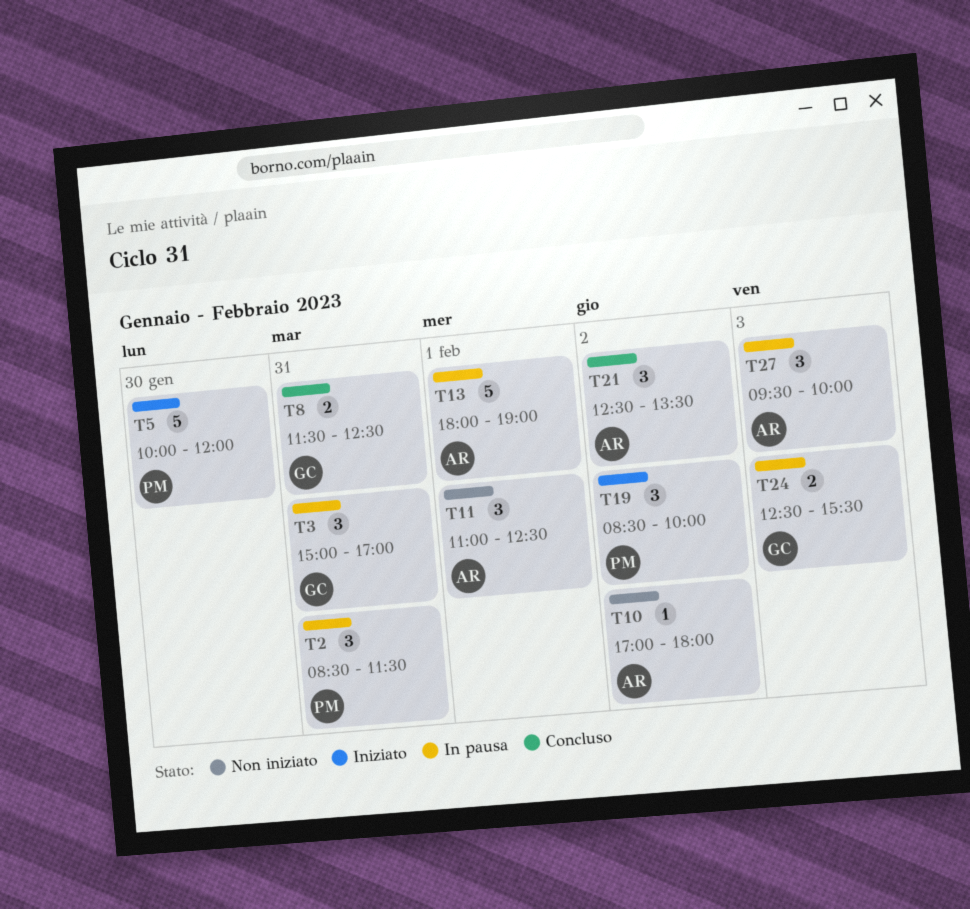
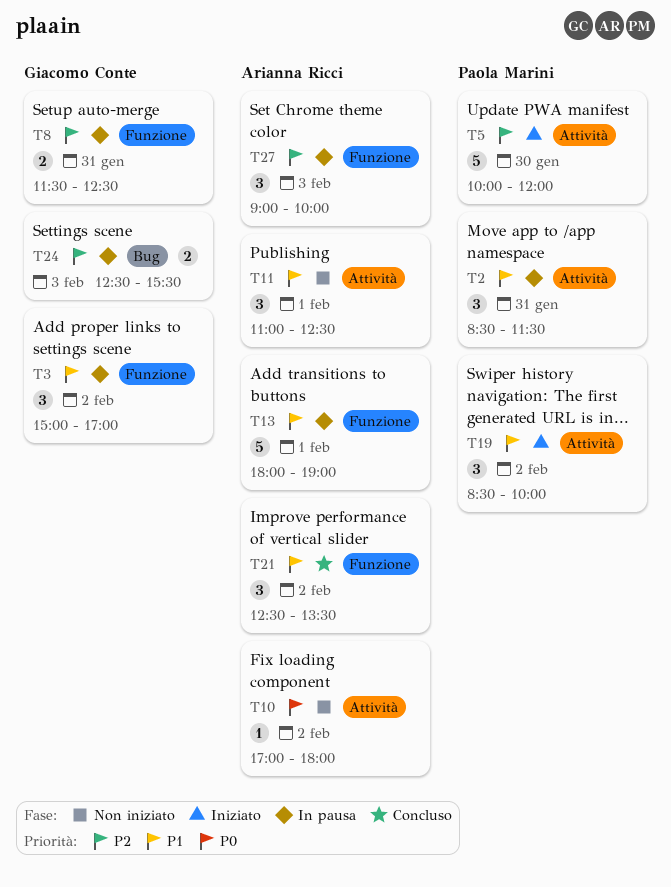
T3, day: Jan 31 -> Feb 2
T8, status: Concluso -> In pausa
T27, begins: 09:30 -> 09:00

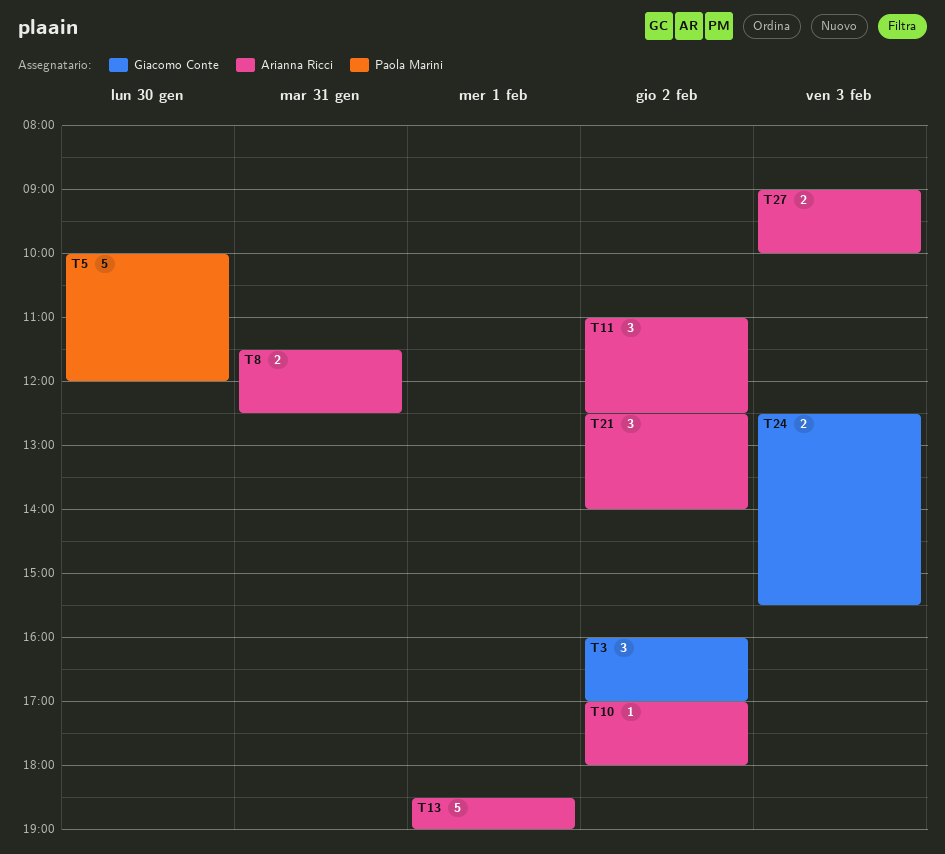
T2: present -> none
T3, begins: 15:00 -> 16:00
T8, owner: Giacomo Conte -> Arianna Ricci
T11, day: Feb 1 -> Feb 2
T13, begins: 18:00 -> 18:30
T19: present -> none
T21, ends: 13:30 -> 14:00
T27, estimate: 3 -> 2

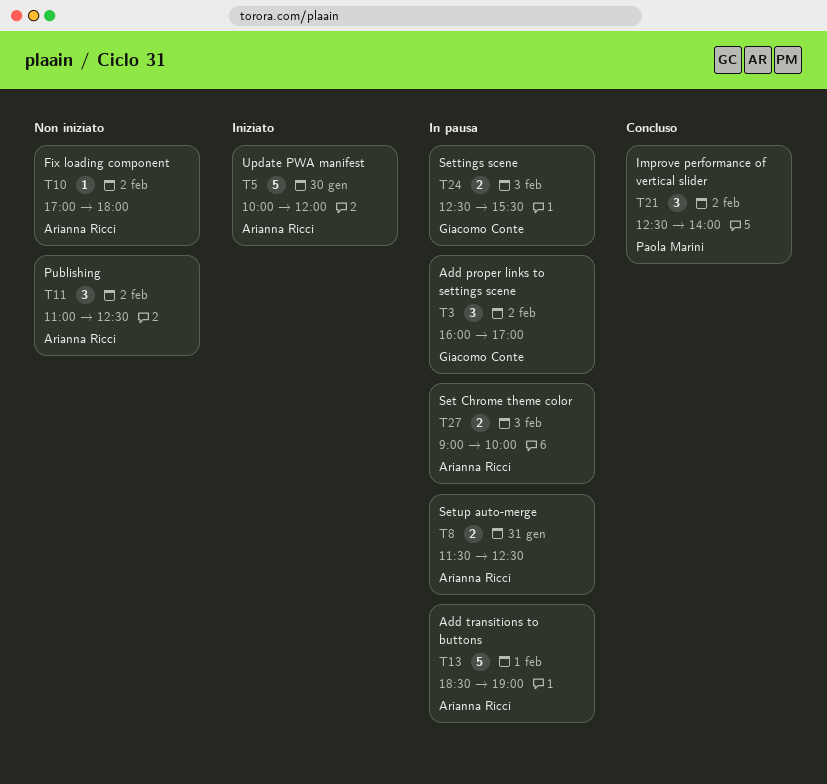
T5, owner: Paola Marini -> Arianna Ricci
T21, owner: Arianna Ricci -> Paola Marini

